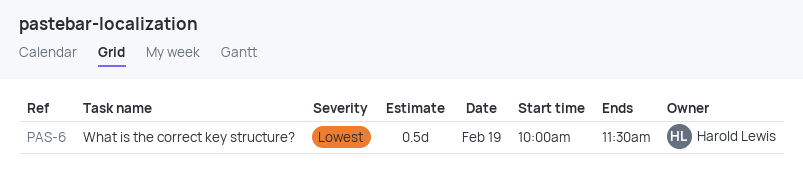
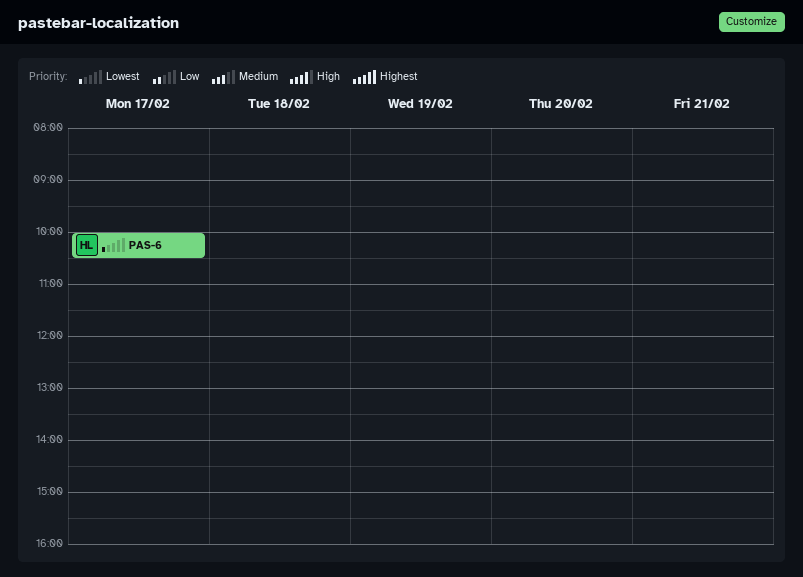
PAS-6, day: Feb 19 -> Feb 17
PAS-6, ends: 11:30 -> 10:30

